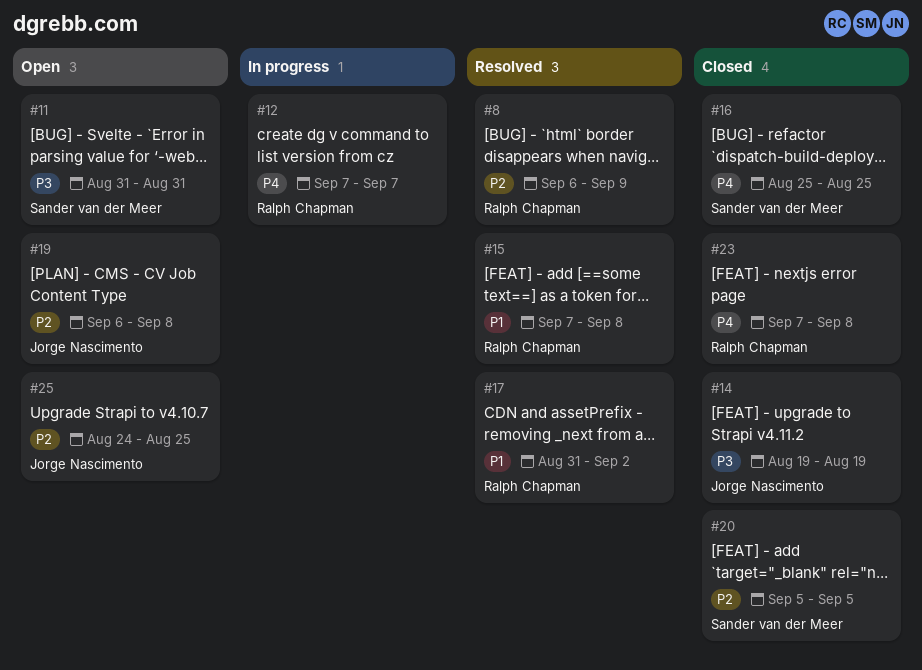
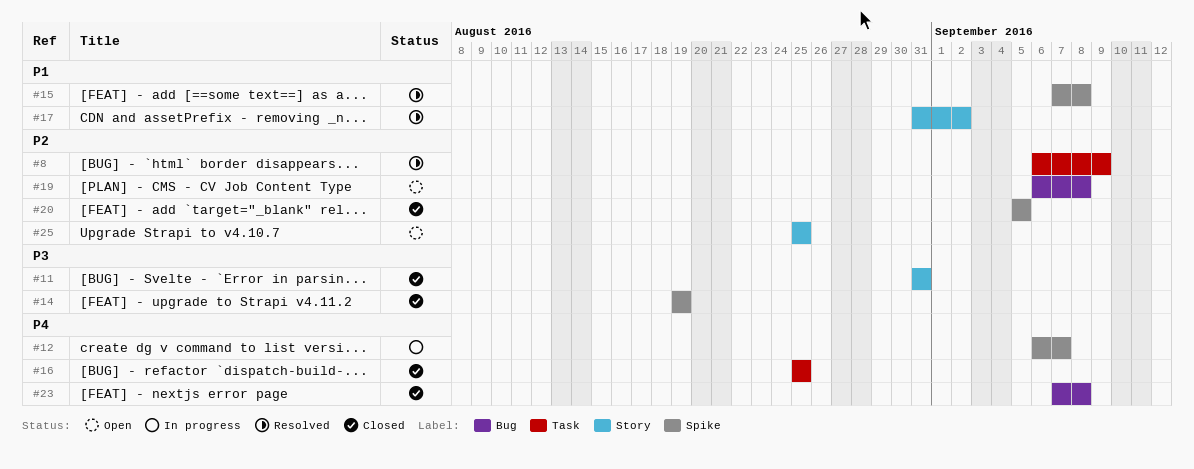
#11, status: Open -> Closed
#12, start: Sep 7 -> Sep 6
#25, start: Aug 24 -> Aug 25

